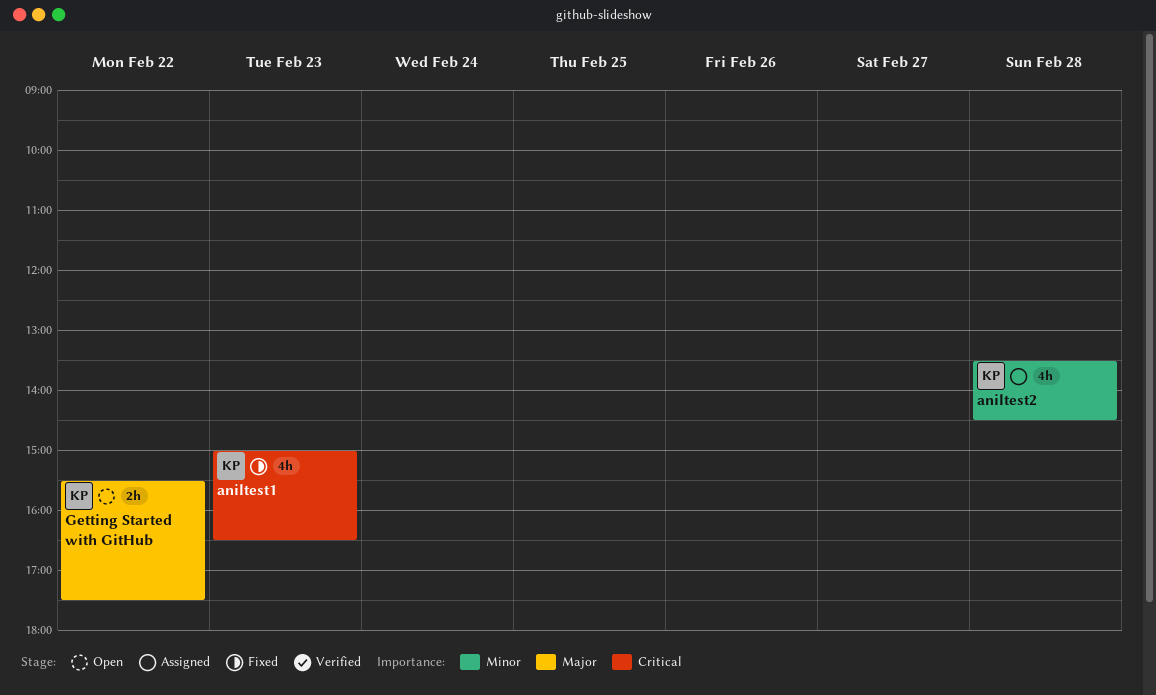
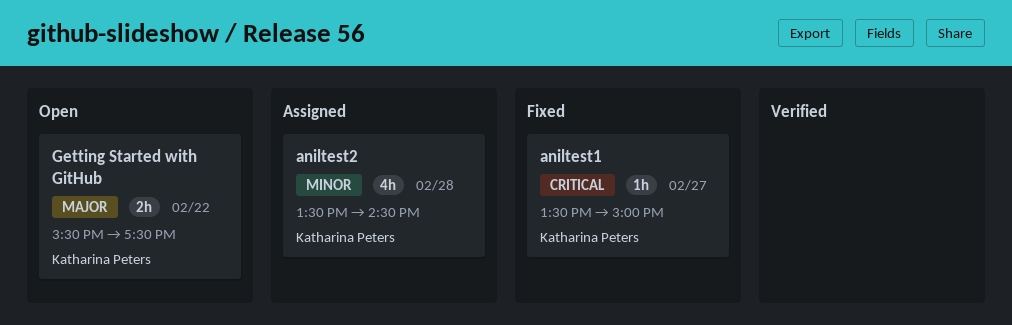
aniltest1, estimate: 4h -> 1h
aniltest1, day: Feb 23 -> Feb 27
aniltest1, begins: 15:00 -> 13:30
aniltest1, ends: 16:30 -> 15:00

